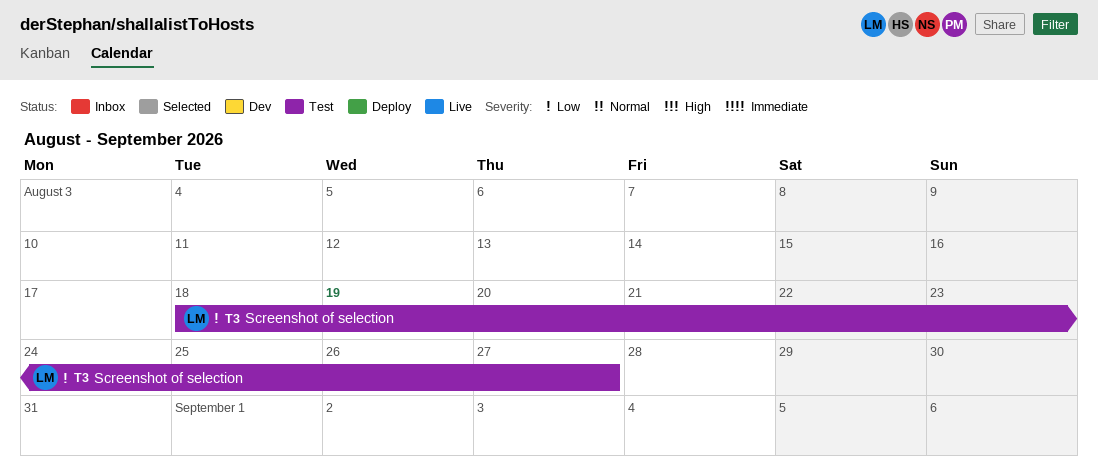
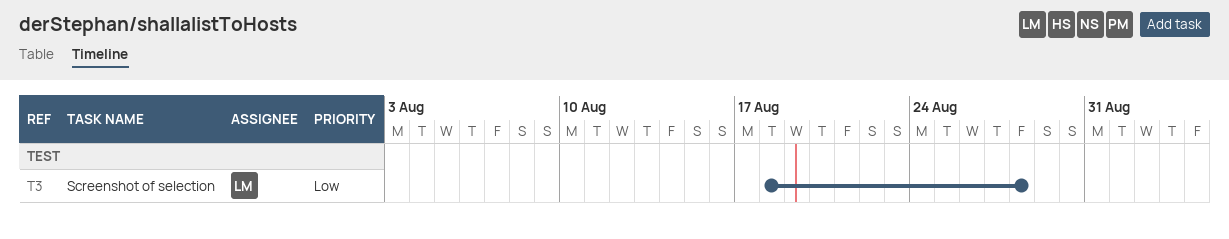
T3, due: Aug 27 -> Aug 28

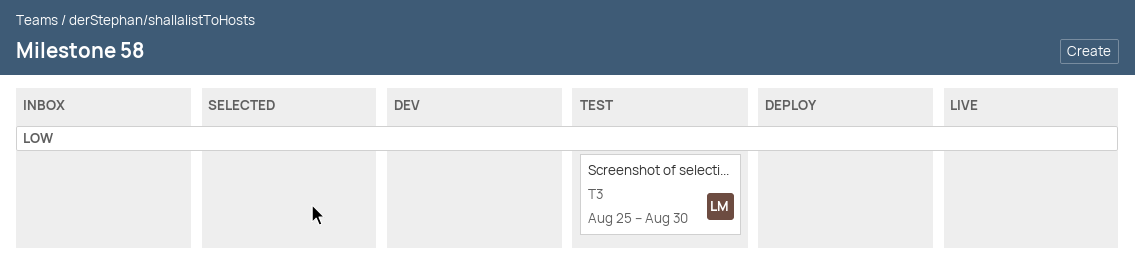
T3, start: Aug 18 -> Aug 25
T3, due: Aug 28 -> Aug 30

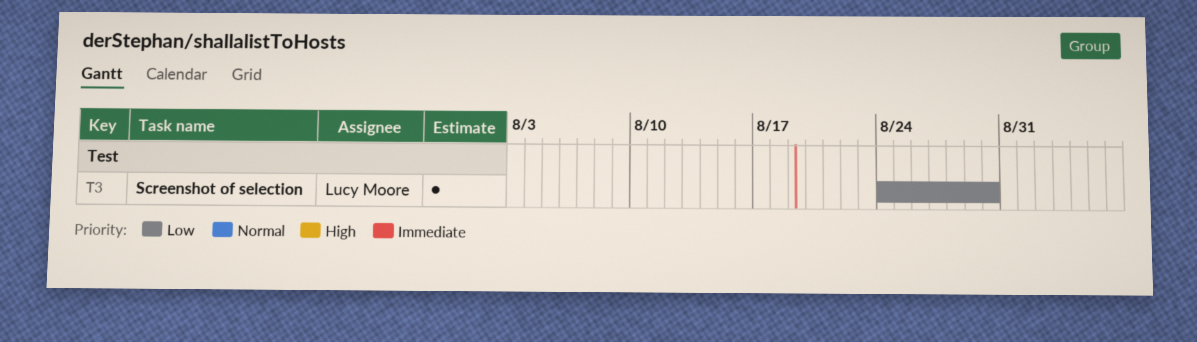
T3, start: Aug 25 -> Aug 24

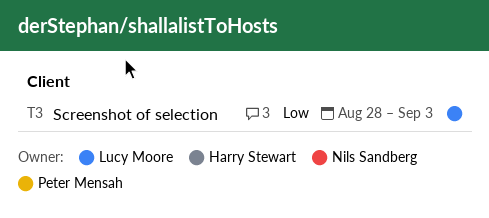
T3, start: Aug 24 -> Aug 28
T3, due: Aug 30 -> Sep 3

